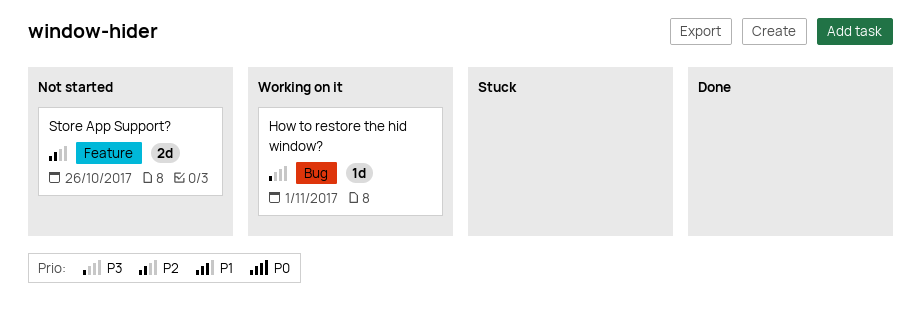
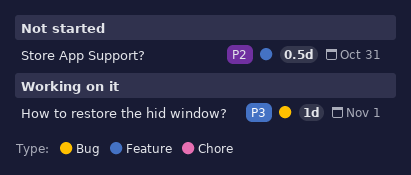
Store App Support?, estimate: 2d -> 0.5d
Store App Support?, due: Oct 26 -> Oct 31

